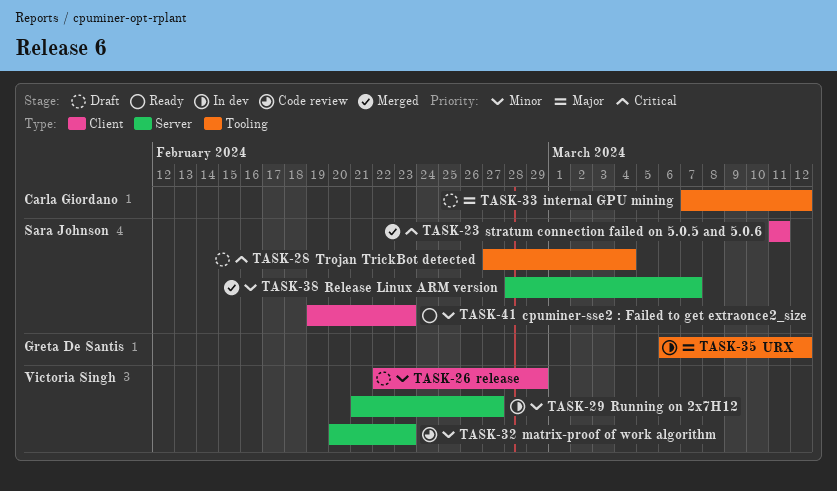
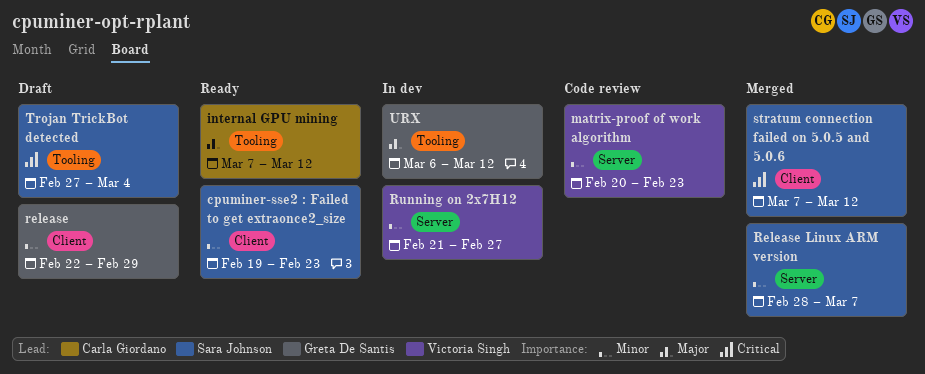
internal GPU mining, status: Draft -> Ready
release, owner: Victoria Singh -> Greta De Santis
stratum connection failed on 5.0.5 and 5.0.6, start: Mar 11 -> Mar 7
stratum connection failed on 5.0.5 and 5.0.6, due: Mar 11 -> Mar 12

